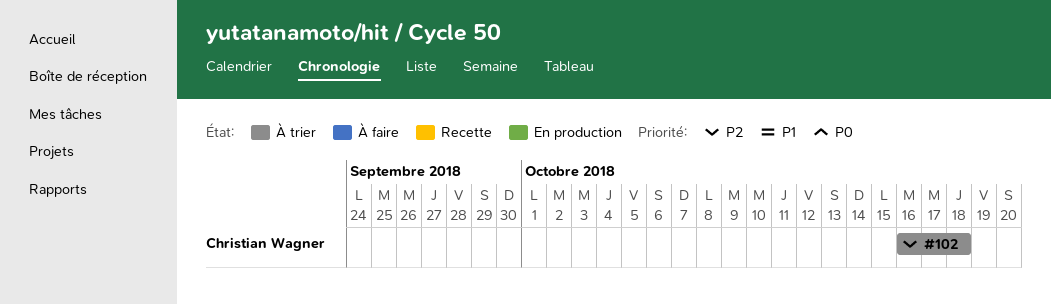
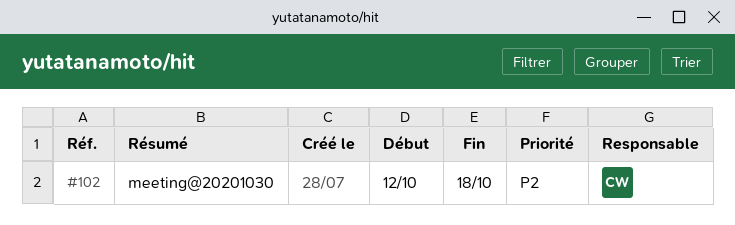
#102, start: Oct 16 -> Oct 12

